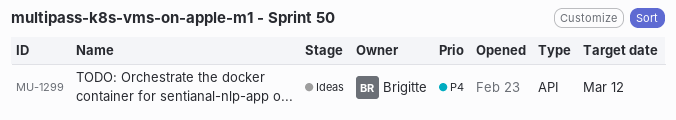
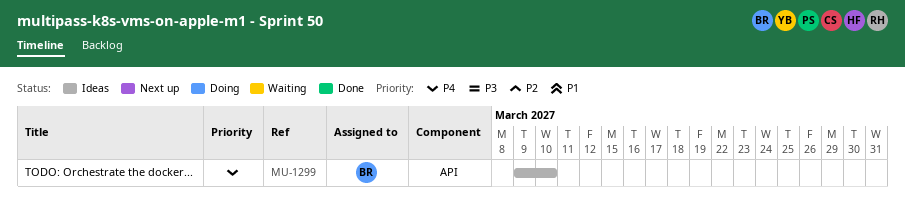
MU-1299, due: Mar 12 -> Mar 10

